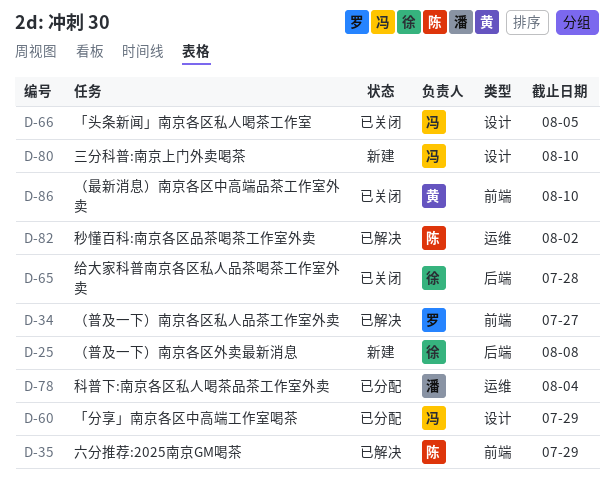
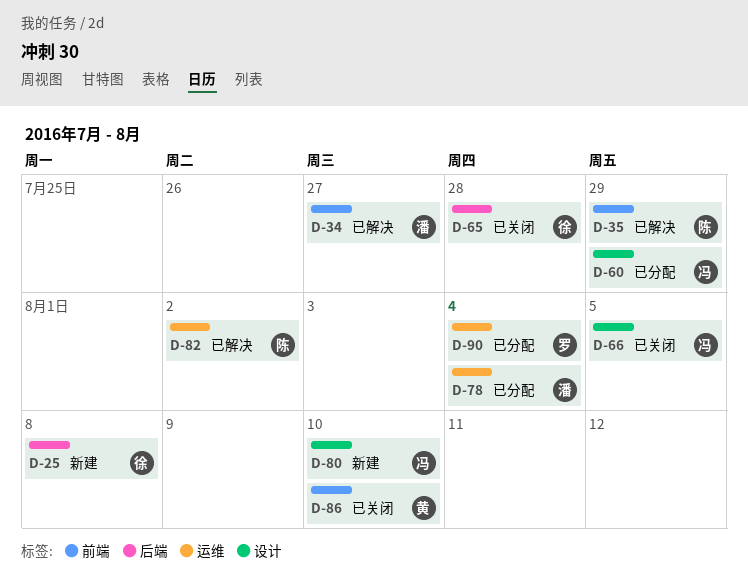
D-34, owner: 罗 -> 潘
D-90: none -> present

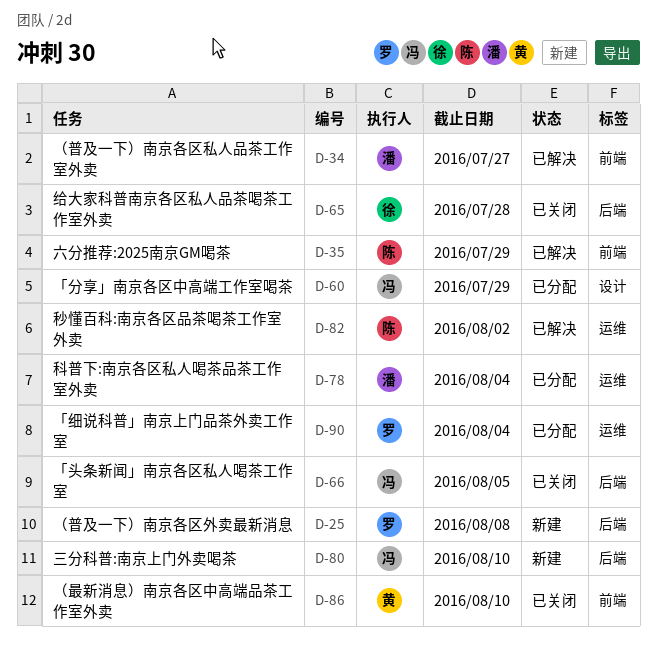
D-25, owner: 徐 -> 罗
D-66, label: 设计 -> 后端
D-80, label: 设计 -> 后端

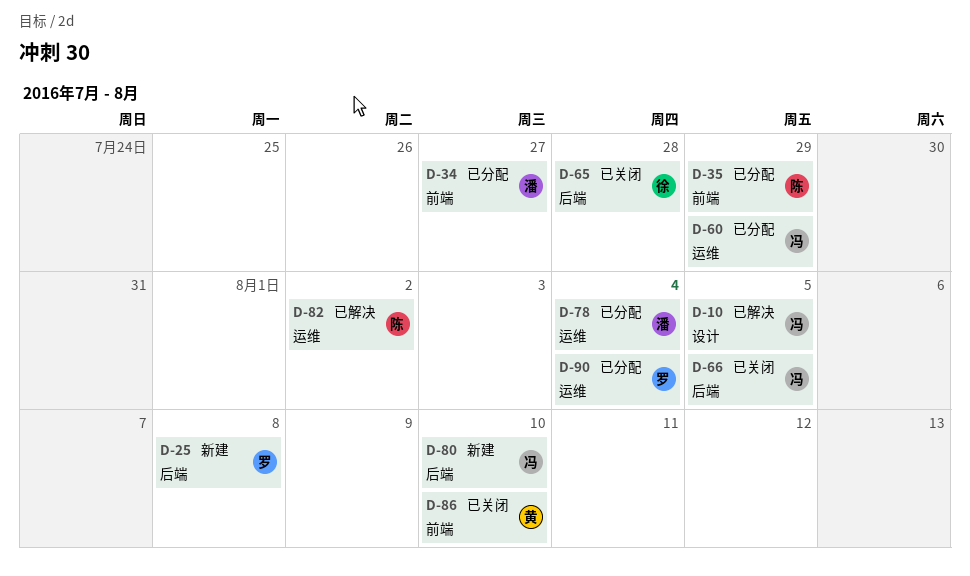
D-10: none -> present
D-34, status: 已解决 -> 已分配
D-35, status: 已解决 -> 已分配
D-60, label: 设计 -> 运维

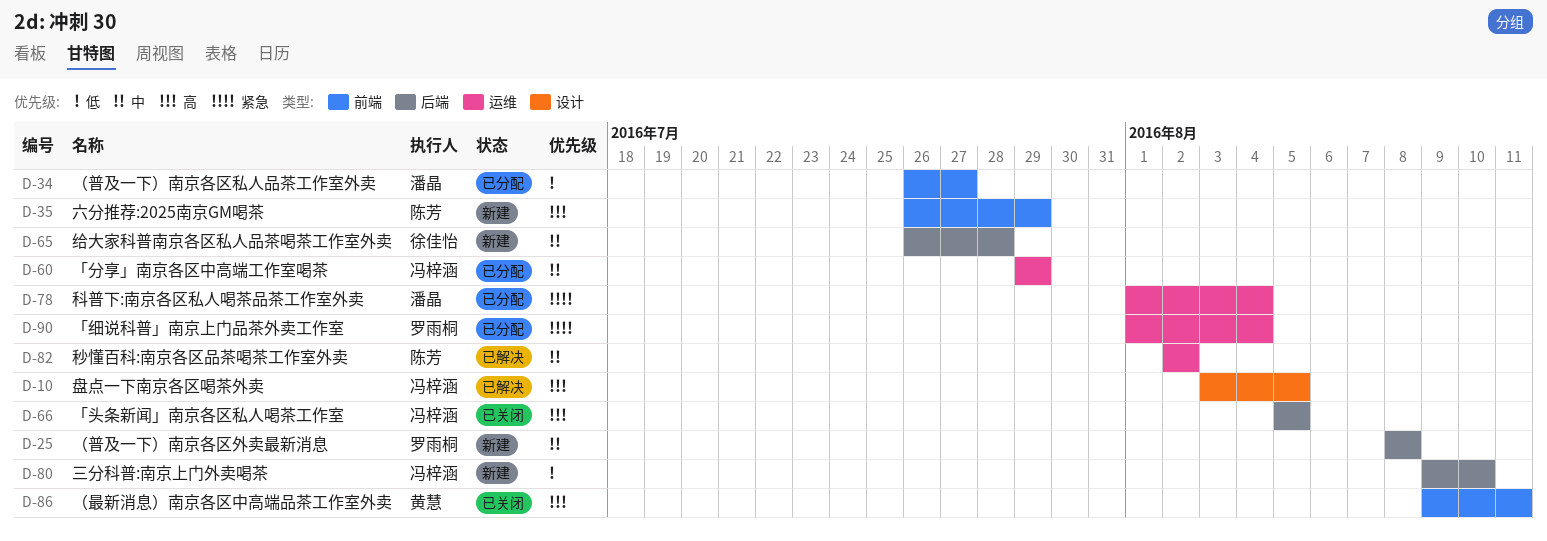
D-35, status: 已分配 -> 新建
D-65, status: 已关闭 -> 新建
D-86, due: Aug 10 -> Aug 11

